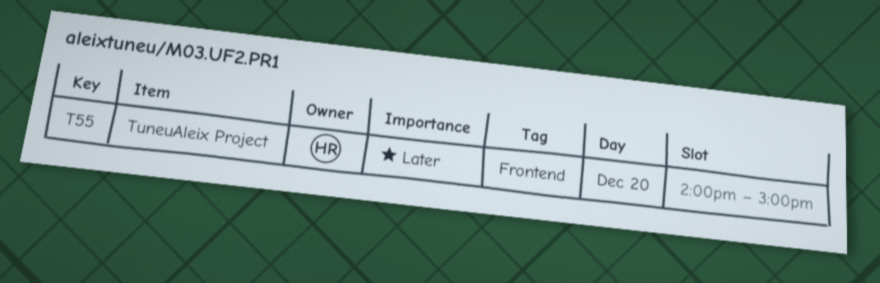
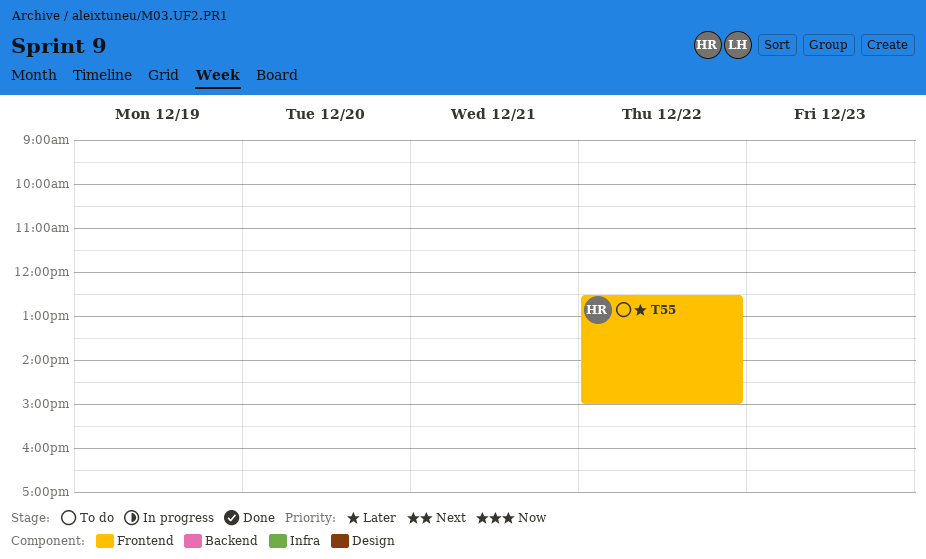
T55, day: Dec 20 -> Dec 22
T55, begins: 14:00 -> 12:30

